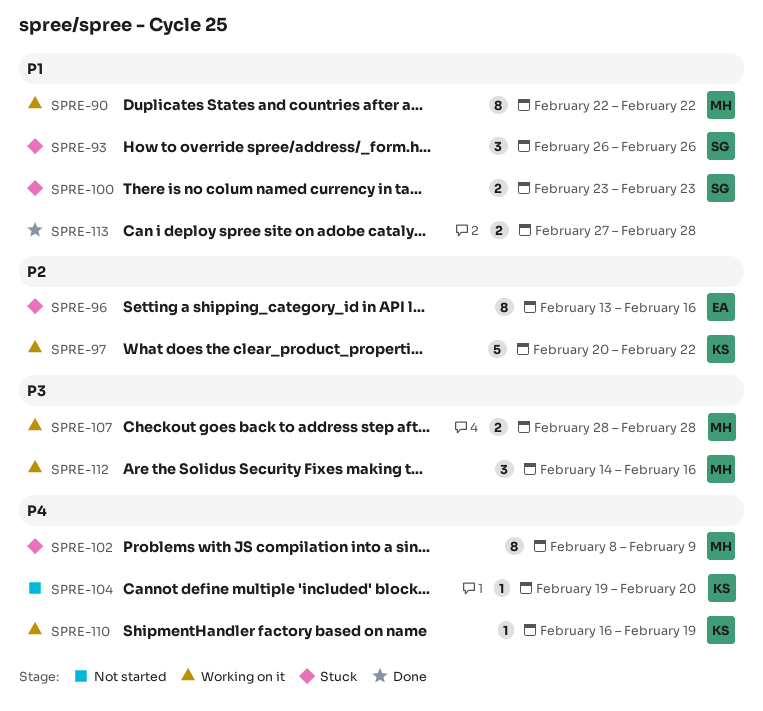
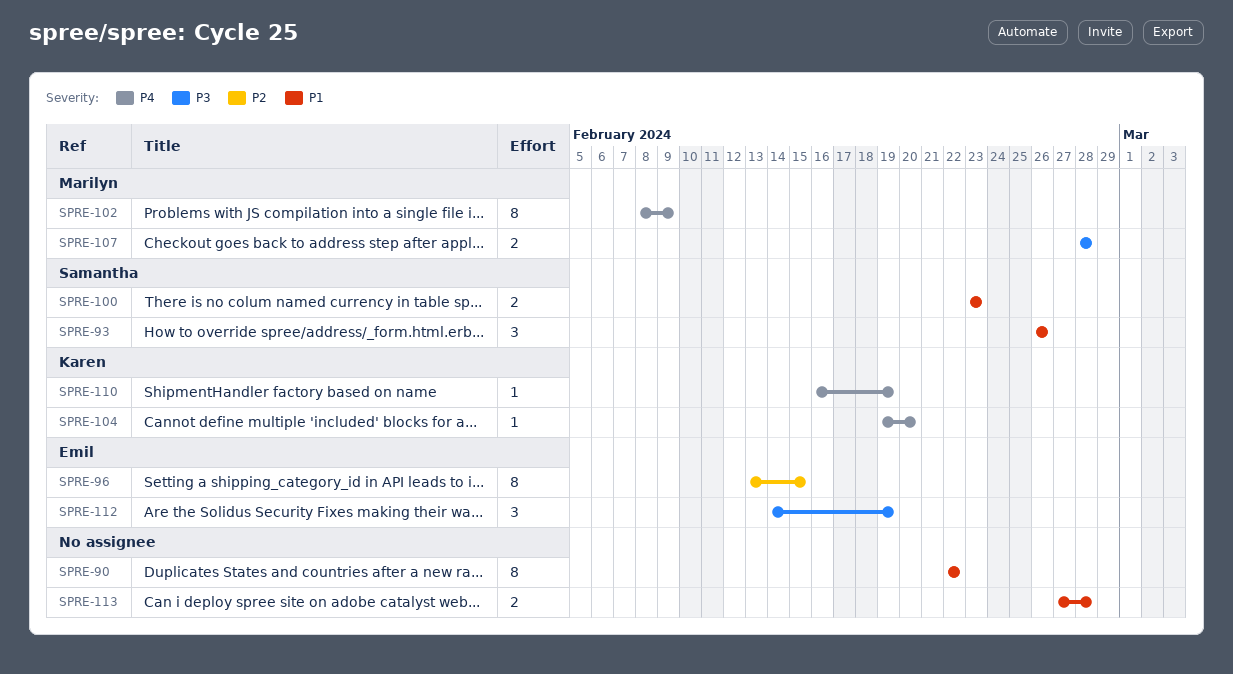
SPRE-90, owner: Marilyn -> none
SPRE-96, due: Feb 16 -> Feb 15
SPRE-97: present -> none
SPRE-112, owner: Marilyn -> Emil
SPRE-112, due: Feb 16 -> Feb 19

